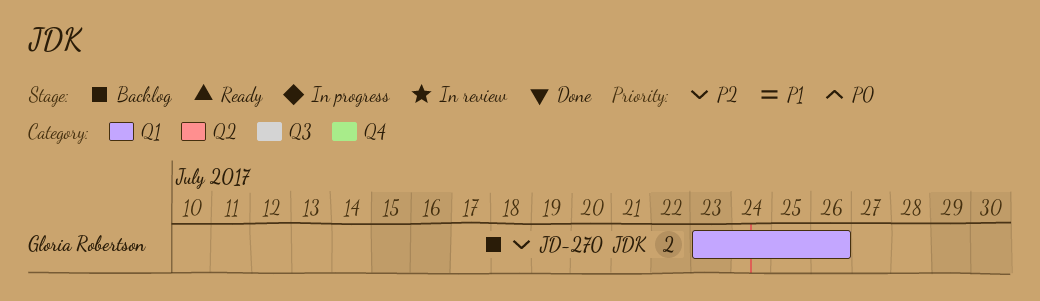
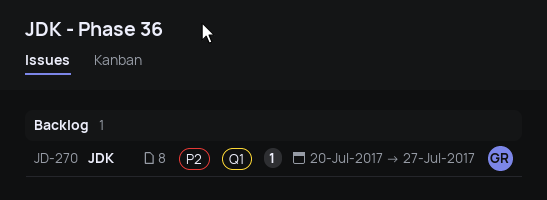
JD-270, estimate: 2 -> 1
JD-270, start: Jul 23 -> Jul 20
JD-270, due: Jul 26 -> Jul 27

